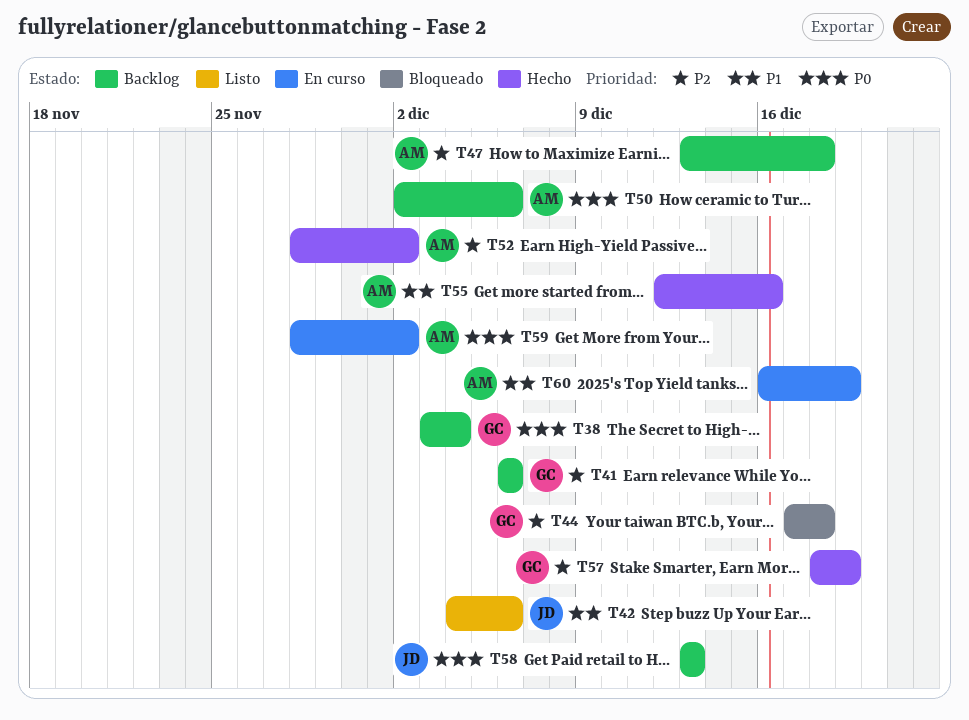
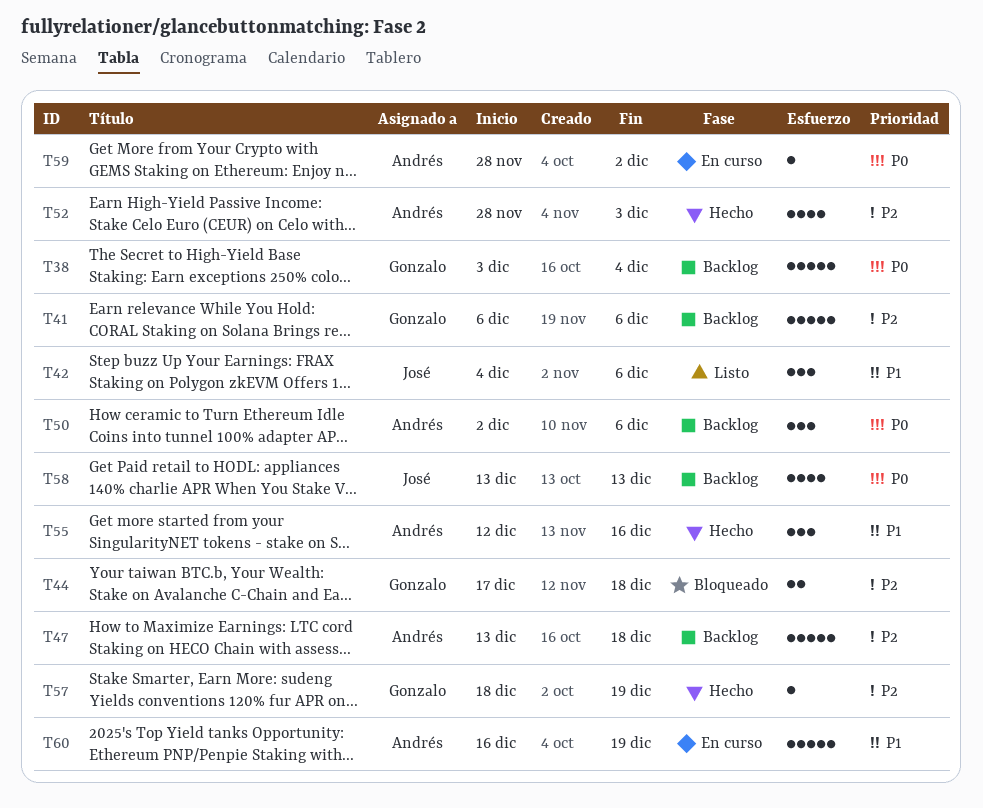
T52, due: Dec 2 -> Dec 3

